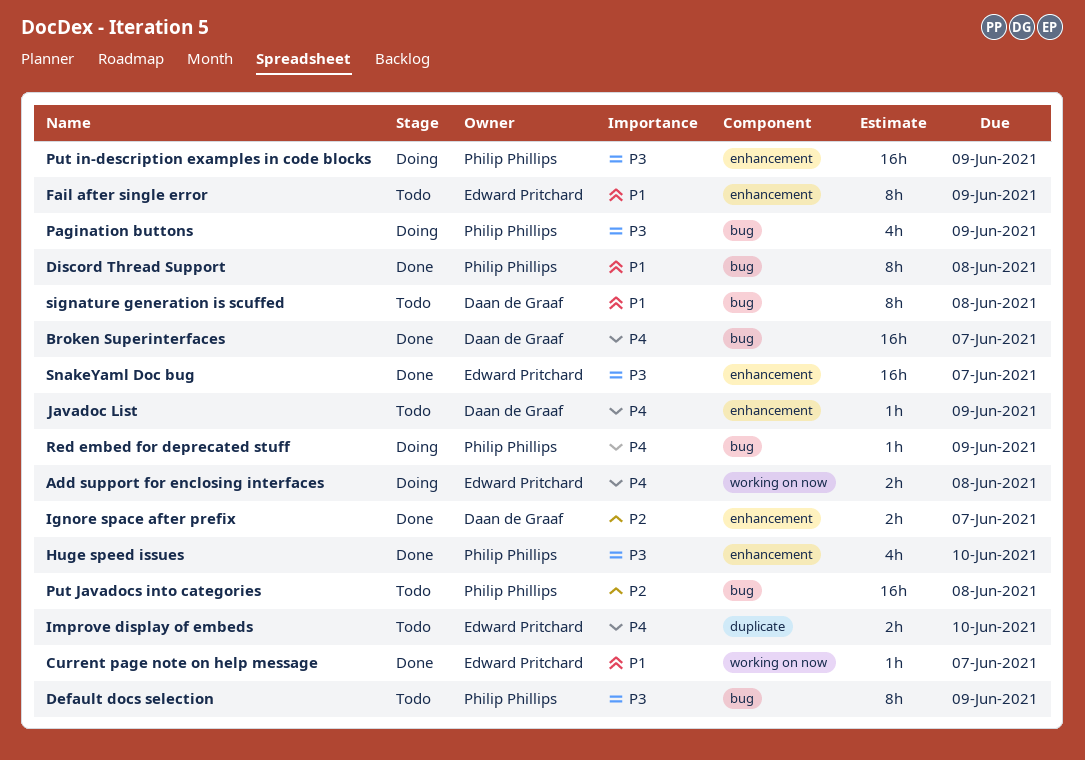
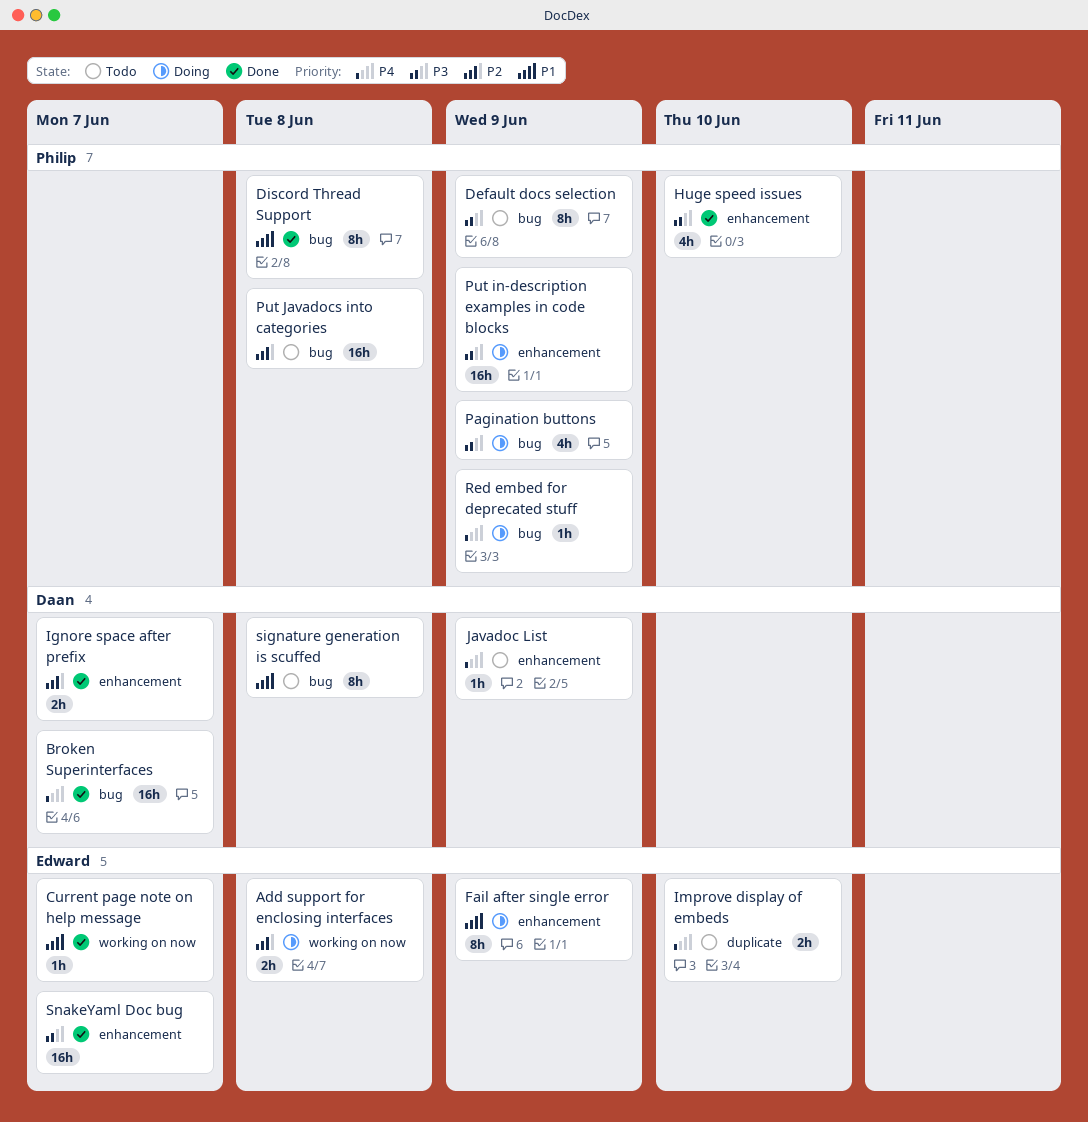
Add support for enclosing interfaces, priority: P4 -> P2
Fail after single error, status: Todo -> Doing

